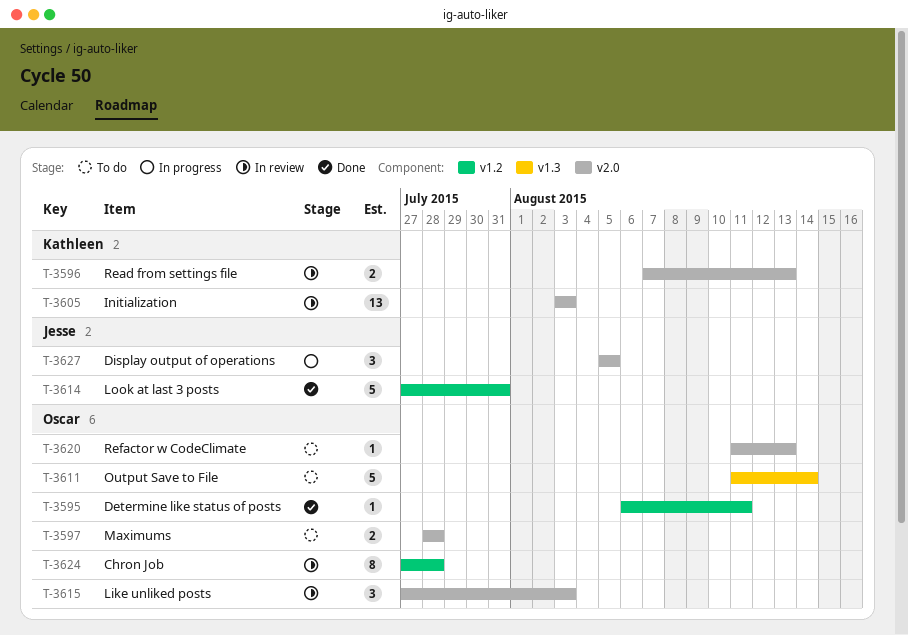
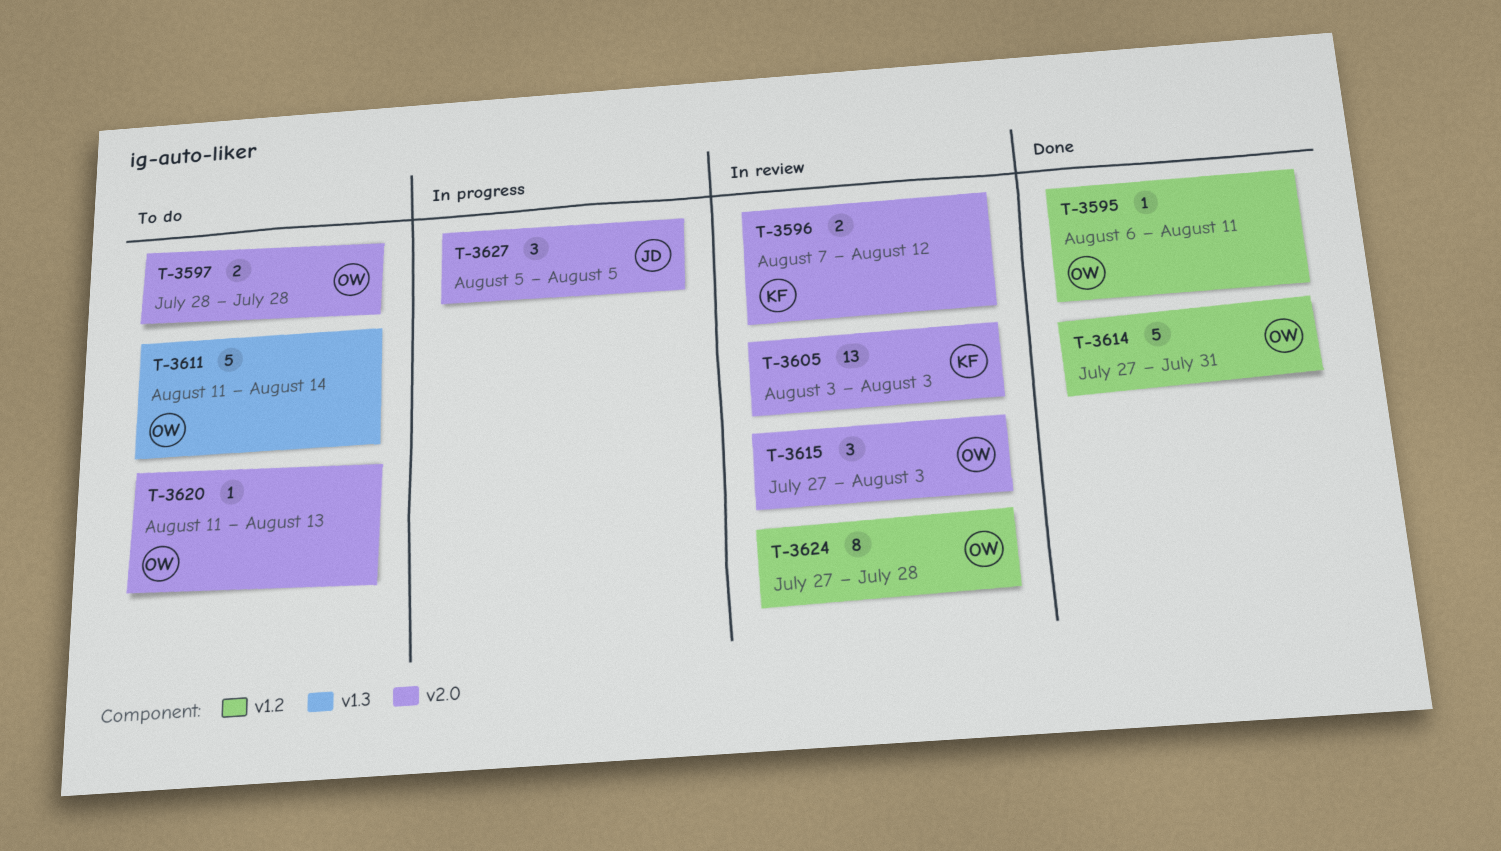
T-3596, due: Aug 13 -> Aug 12
T-3614, owner: Jesse -> Oscar

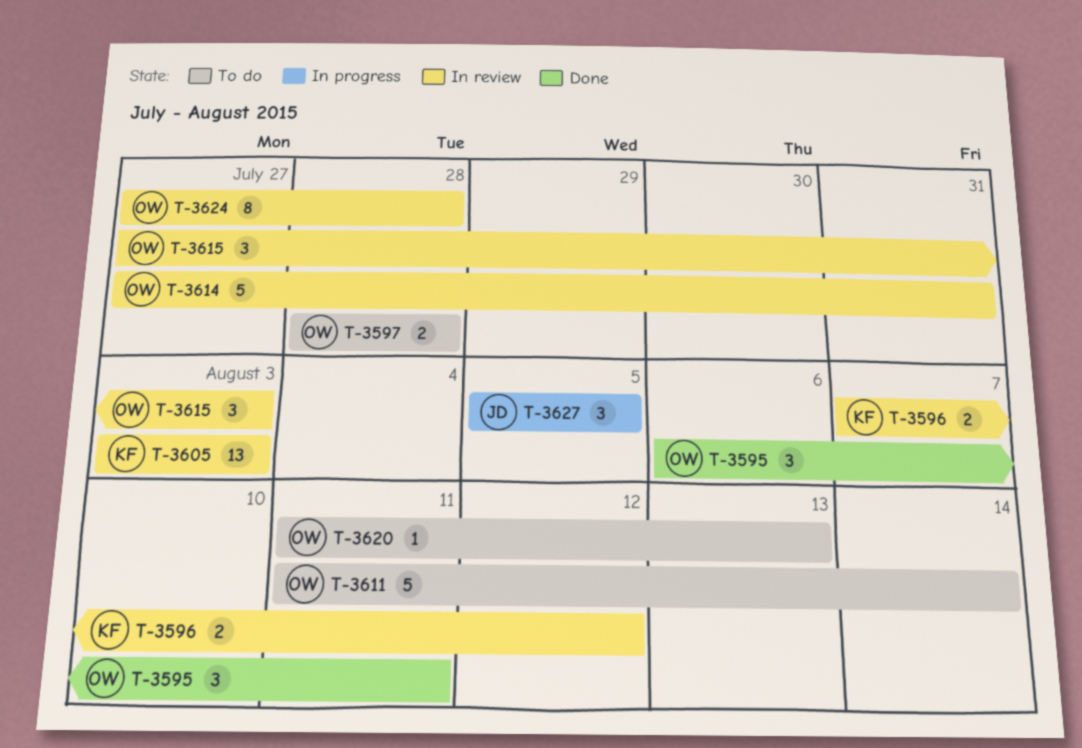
T-3595, estimate: 1 -> 3
T-3614, status: Done -> In review

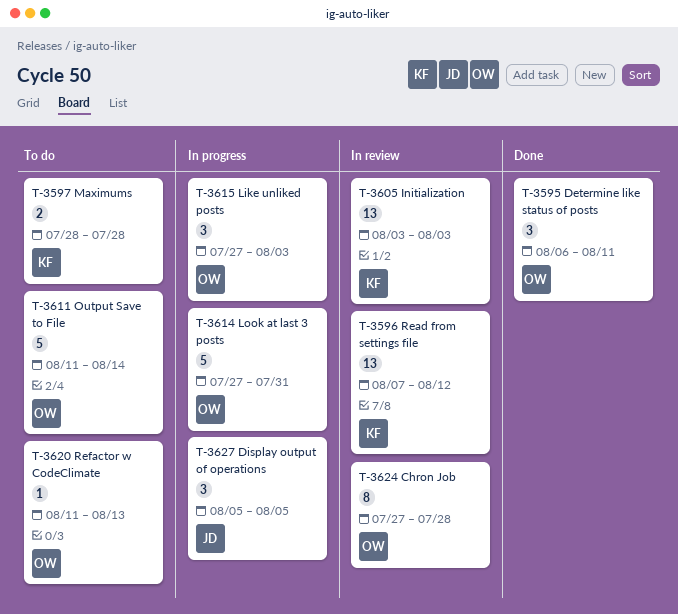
T-3596, estimate: 2 -> 13
T-3597, owner: OW -> KF
T-3614, status: In review -> In progress
T-3615, status: In review -> In progress

